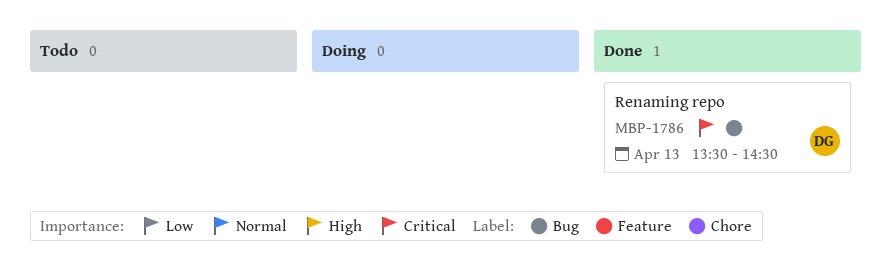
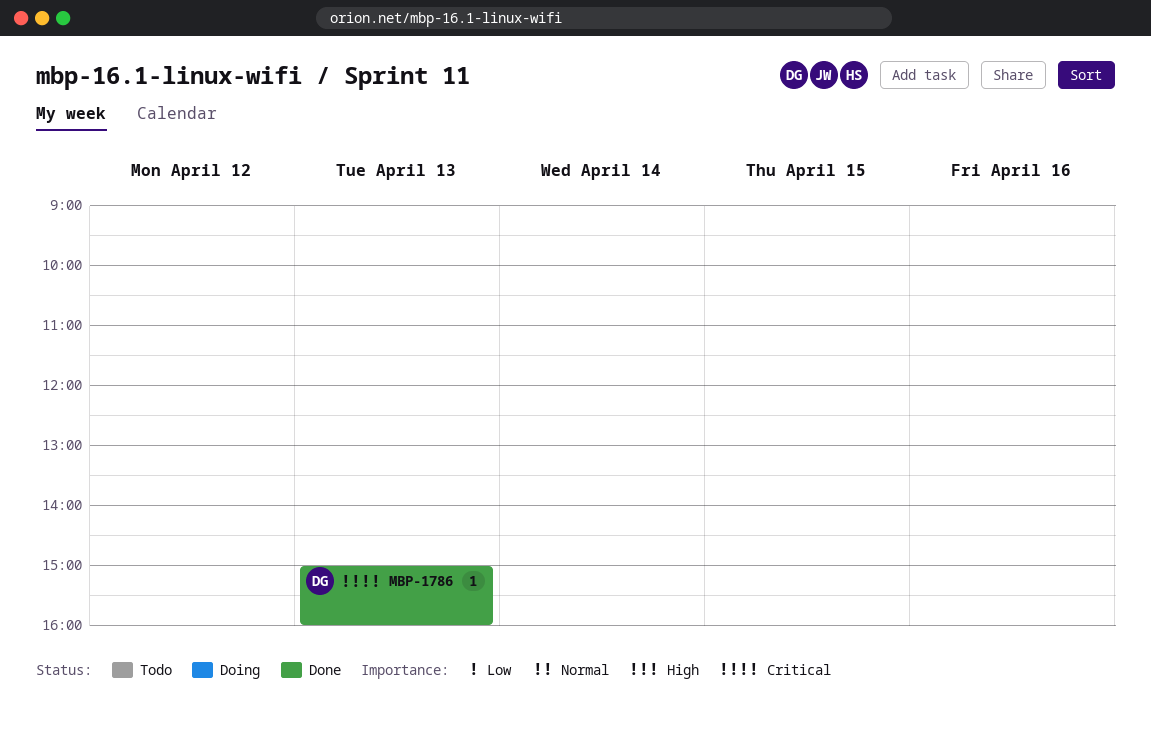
MBP-1786, begins: 13:30 -> 15:00
MBP-1786, ends: 14:30 -> 16:00

